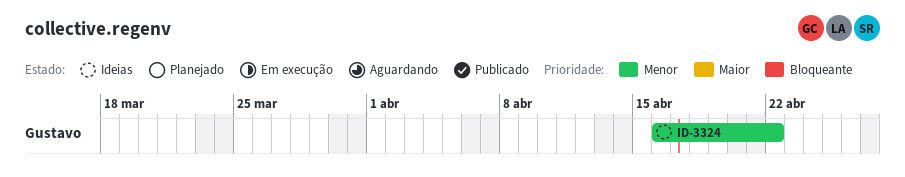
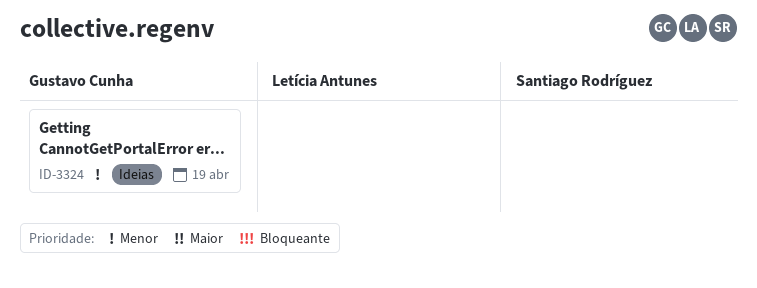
ID-3324, due: Apr 22 -> Apr 19

